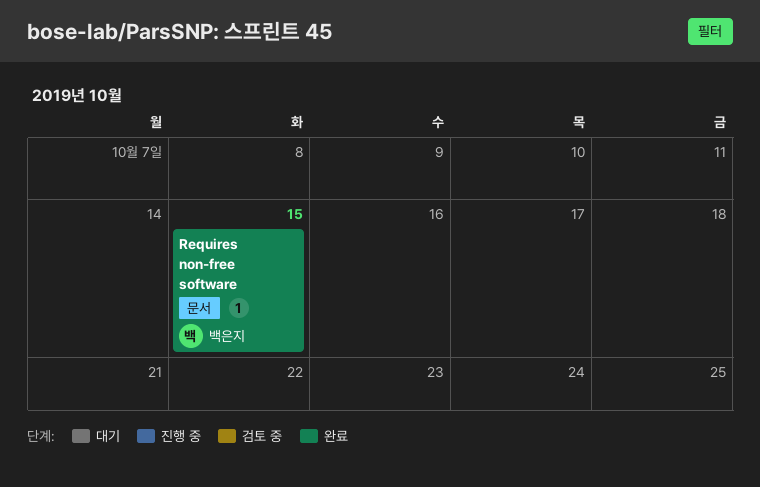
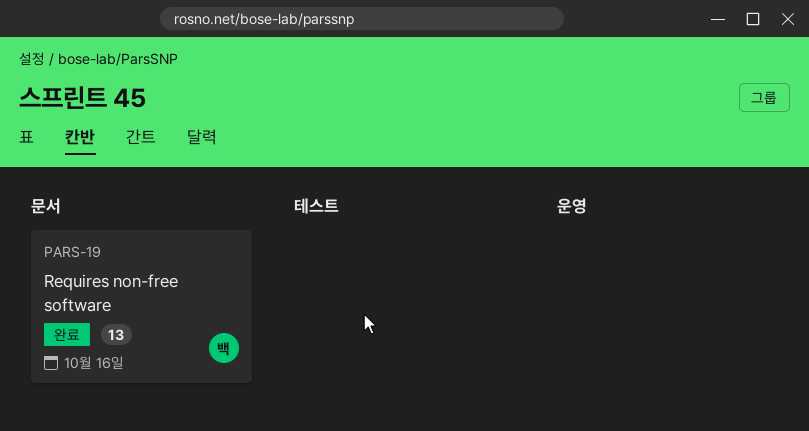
Requires non-free software, estimate: 1 -> 13
Requires non-free software, due: Oct 15 -> Oct 16

